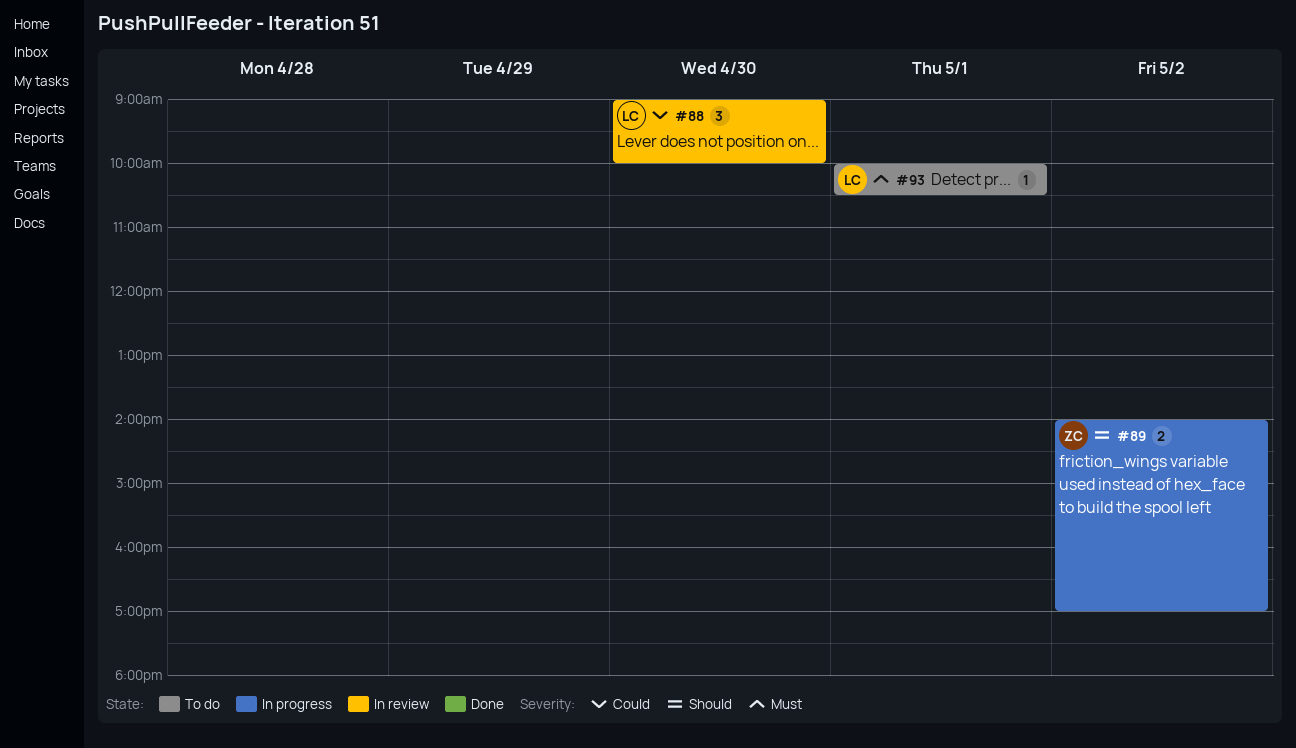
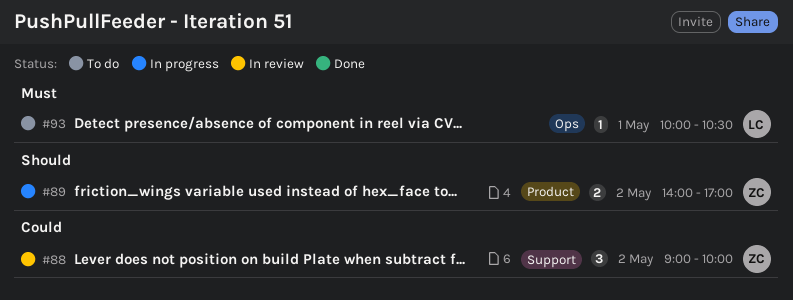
#88, owner: LC -> ZC
#88, day: Apr 30 -> May 2

